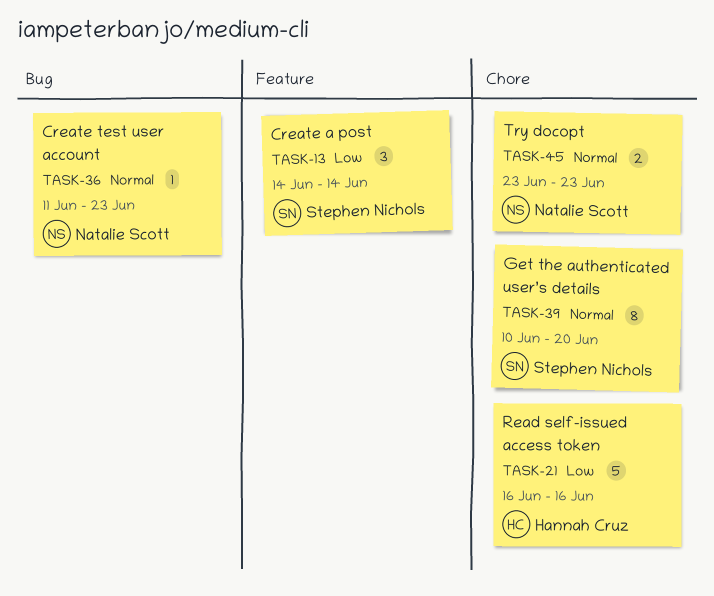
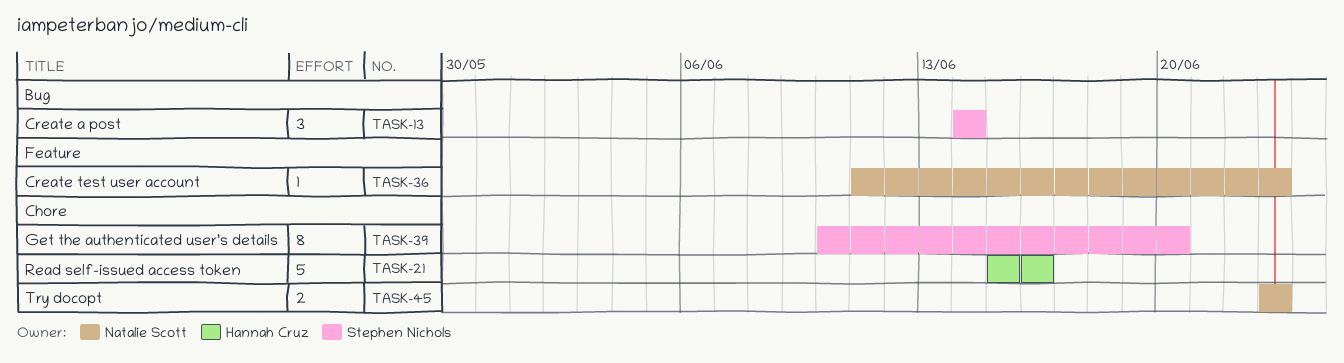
TASK-13, label: Feature -> Bug
TASK-21, start: Jun 16 -> Jun 15
TASK-36, label: Bug -> Feature

